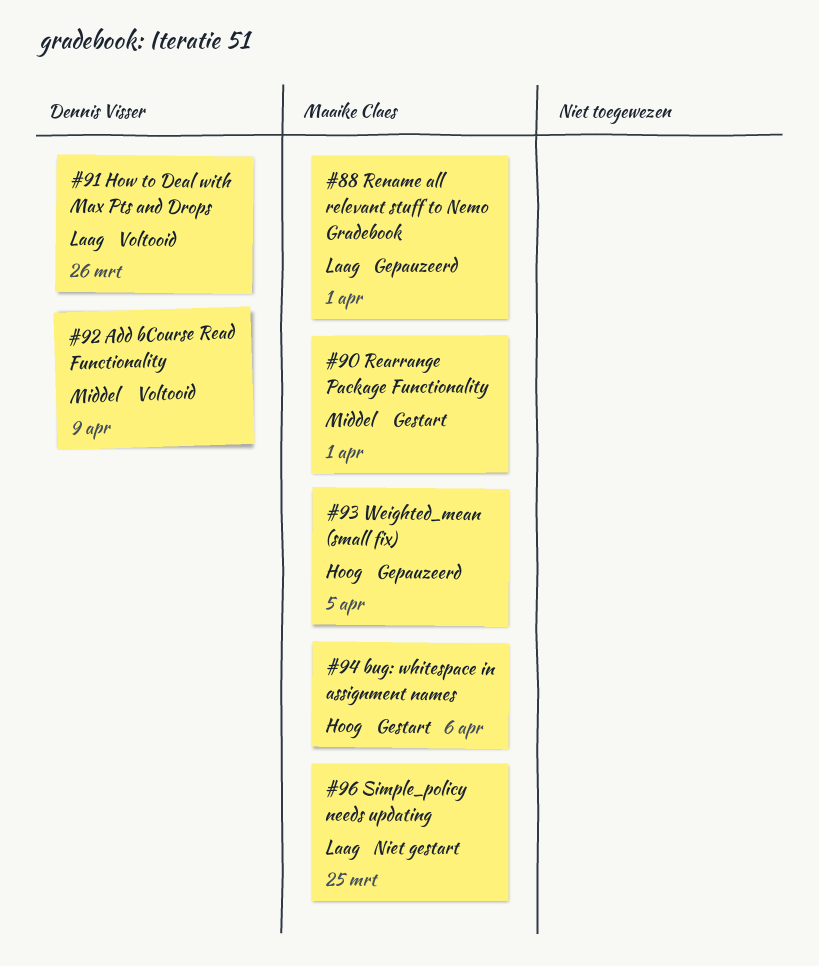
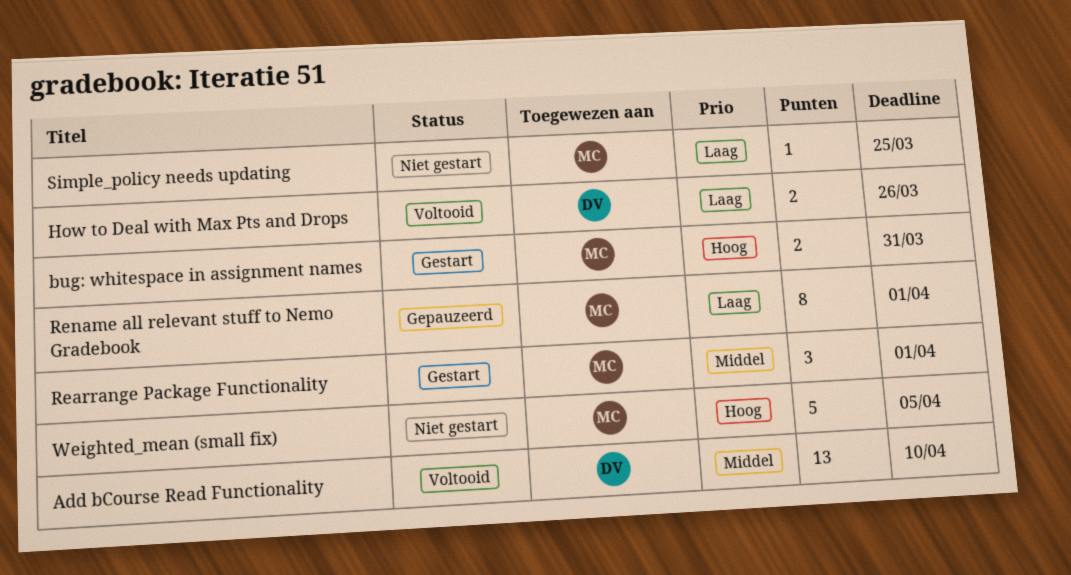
Add bCourse Read Functionality, due: Apr 9 -> Apr 10
bug: whitespace in assignment names, due: Apr 6 -> Mar 31
Weighted_mean (small fix), status: Gepauzeerd -> Niet gestart

